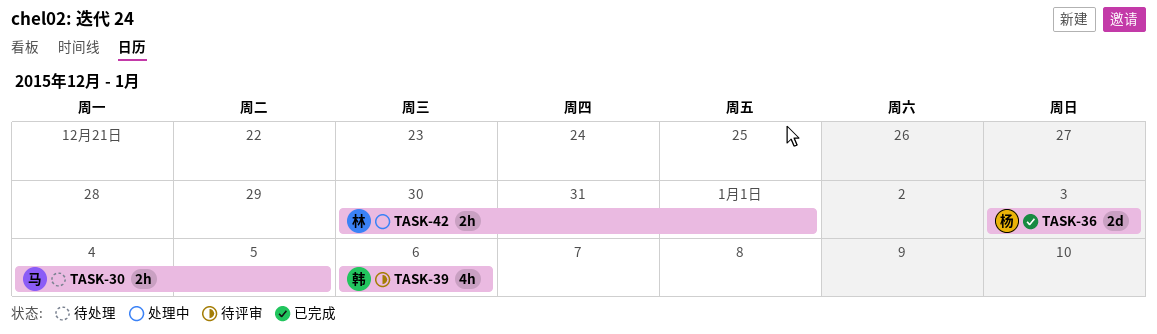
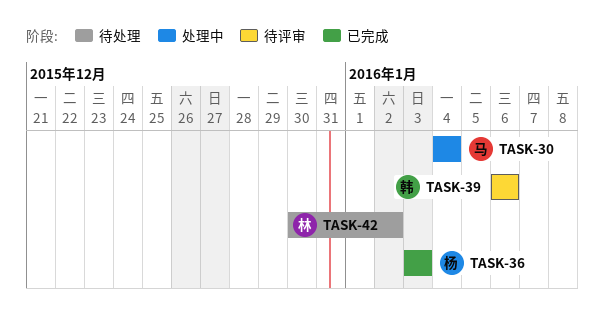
TASK-30, status: 待处理 -> 处理中
TASK-30, due: Jan 5 -> Jan 4
TASK-42, status: 处理中 -> 待处理
TASK-42, due: Jan 1 -> Jan 2

